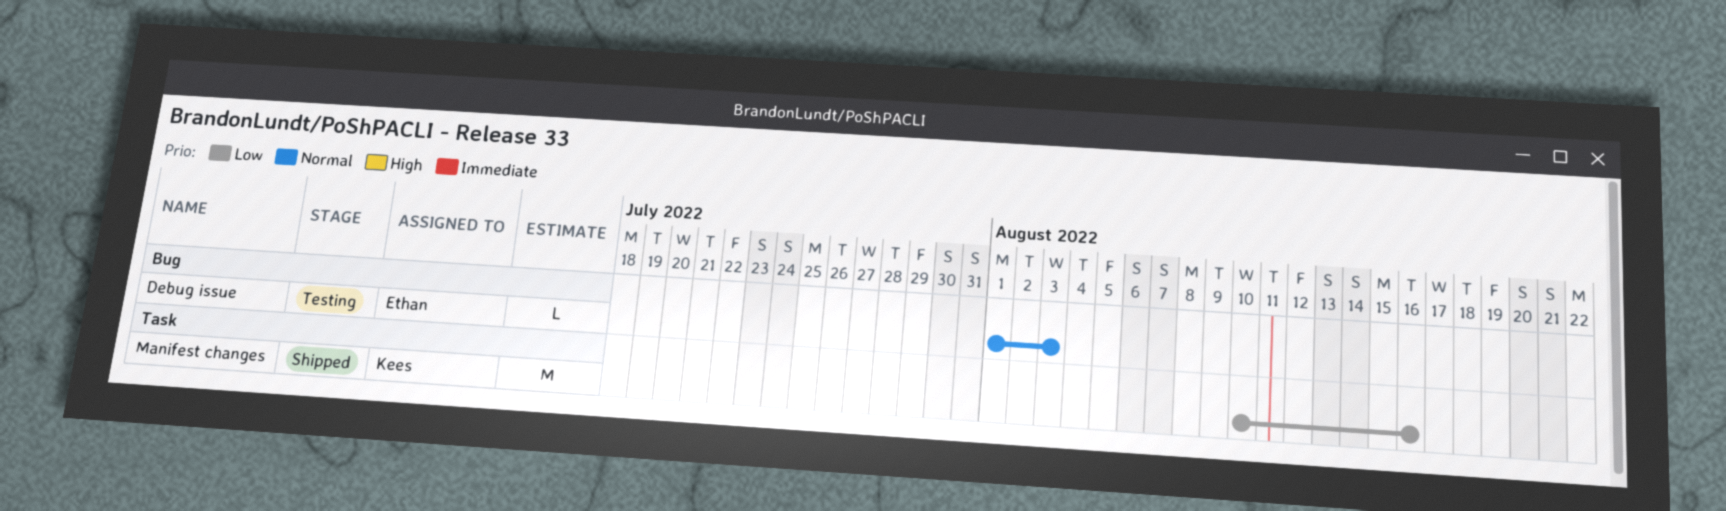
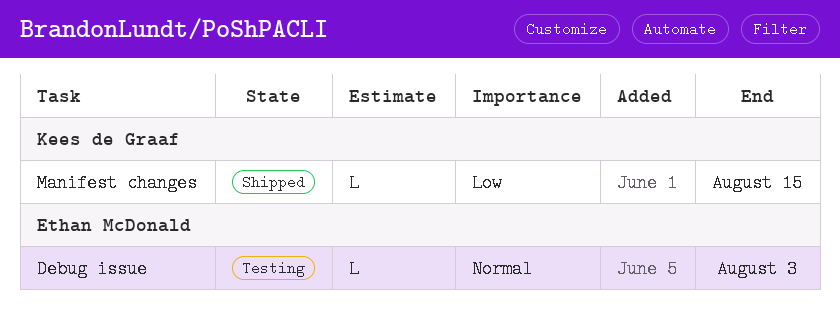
Manifest changes, estimate: M -> L
Manifest changes, due: Aug 16 -> Aug 15

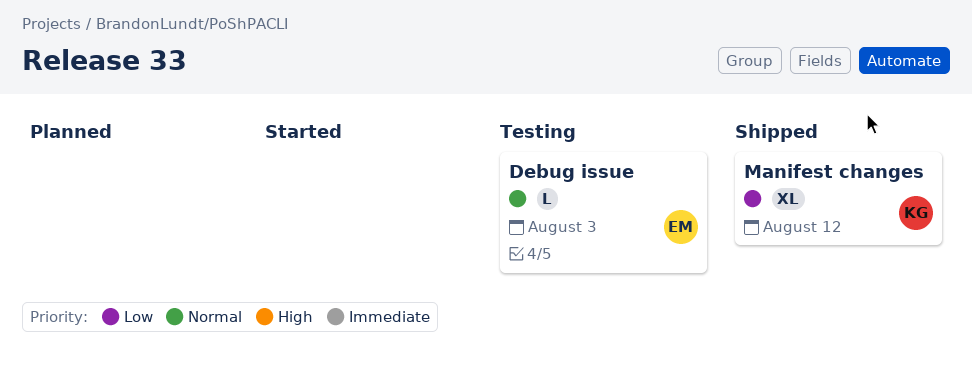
Manifest changes, estimate: L -> XL
Manifest changes, due: Aug 15 -> Aug 12

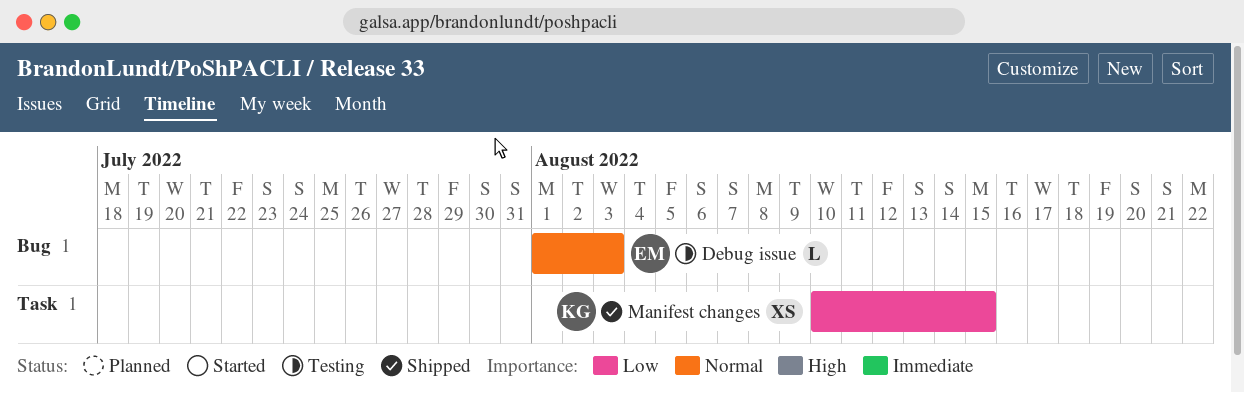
Manifest changes, estimate: XL -> XS
Manifest changes, due: Aug 12 -> Aug 15

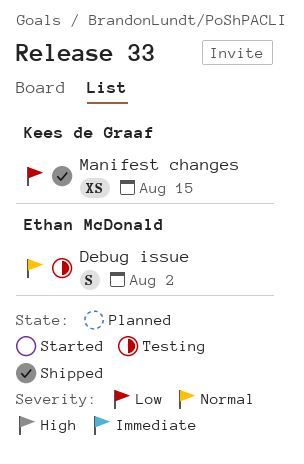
Debug issue, estimate: L -> S
Debug issue, due: Aug 3 -> Aug 2

